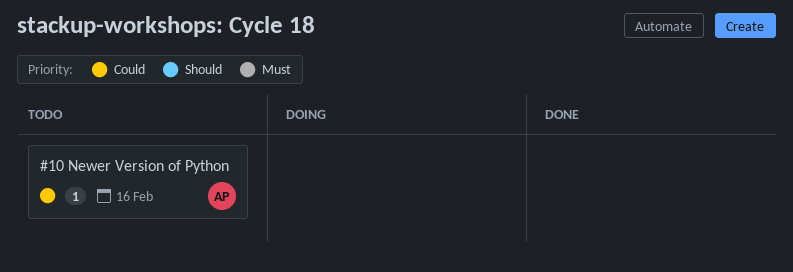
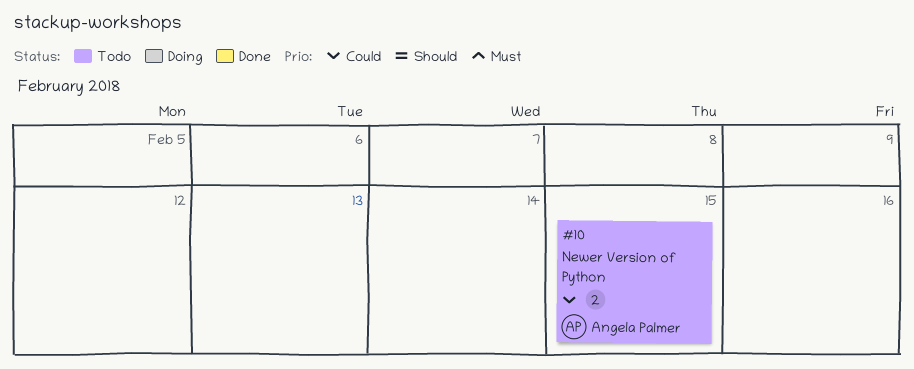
#10, estimate: 1 -> 2
#10, due: Feb 16 -> Feb 15

